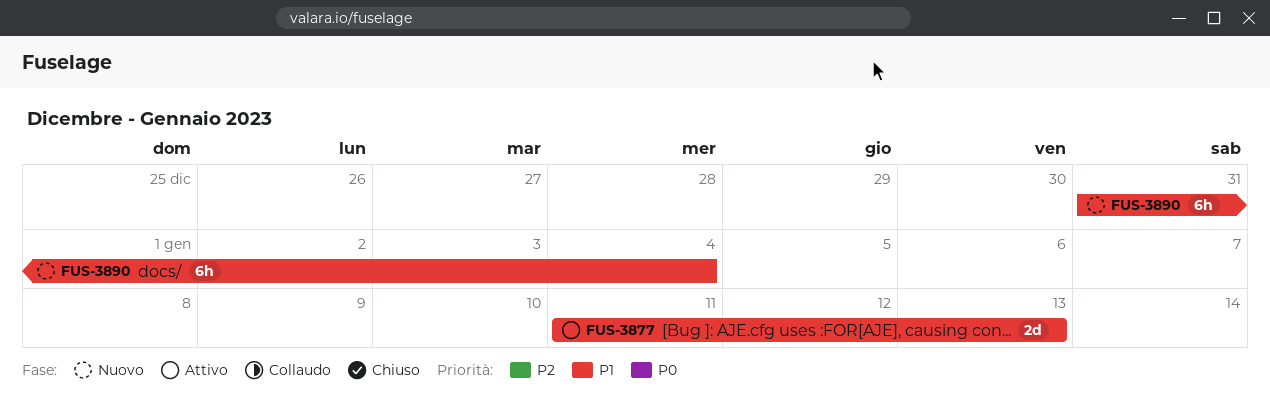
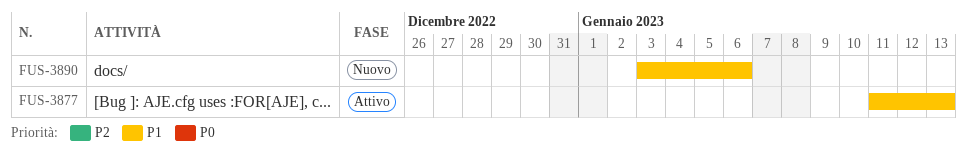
FUS-3890, start: Dec 31 -> Jan 3
FUS-3890, due: Jan 4 -> Jan 6

